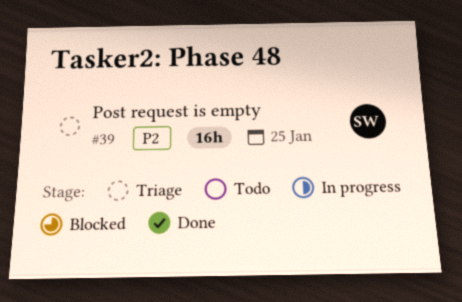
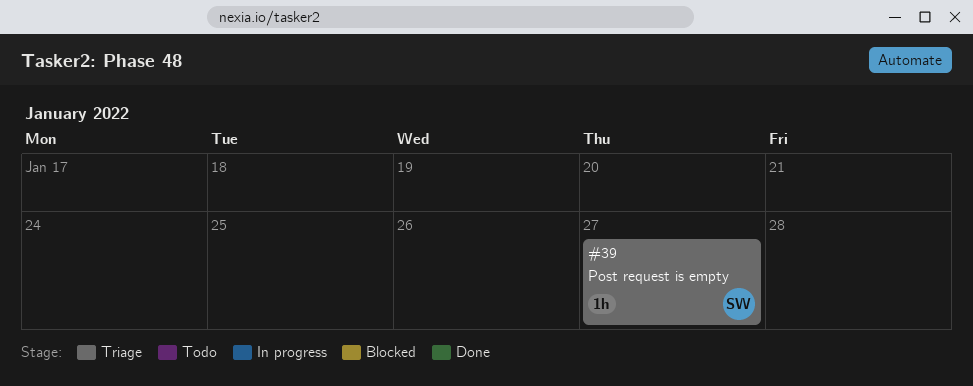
#39, estimate: 16h -> 1h
#39, due: Jan 25 -> Jan 27

